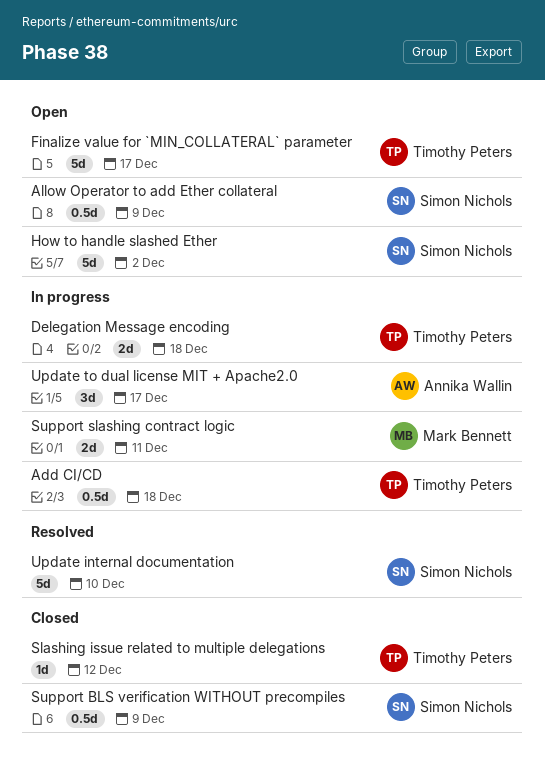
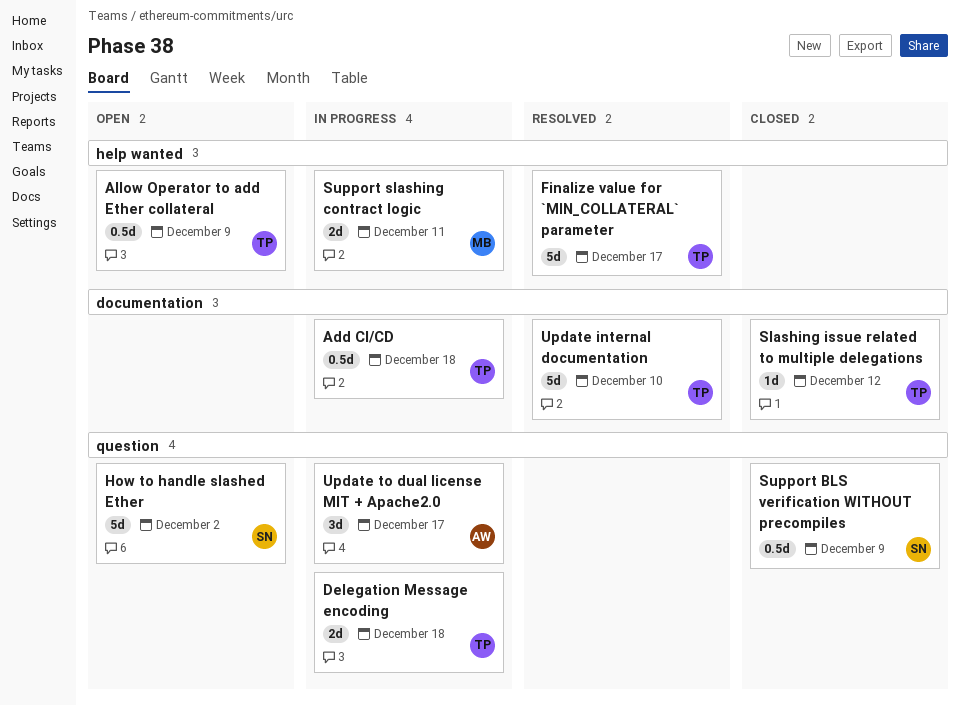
Allow Operator to add Ether collateral, owner: Simon Nichols -> Timothy Peters
Finalize value for `MIN_COLLATERAL` parameter, status: Open -> Resolved
Update internal documentation, owner: Simon Nichols -> Timothy Peters

